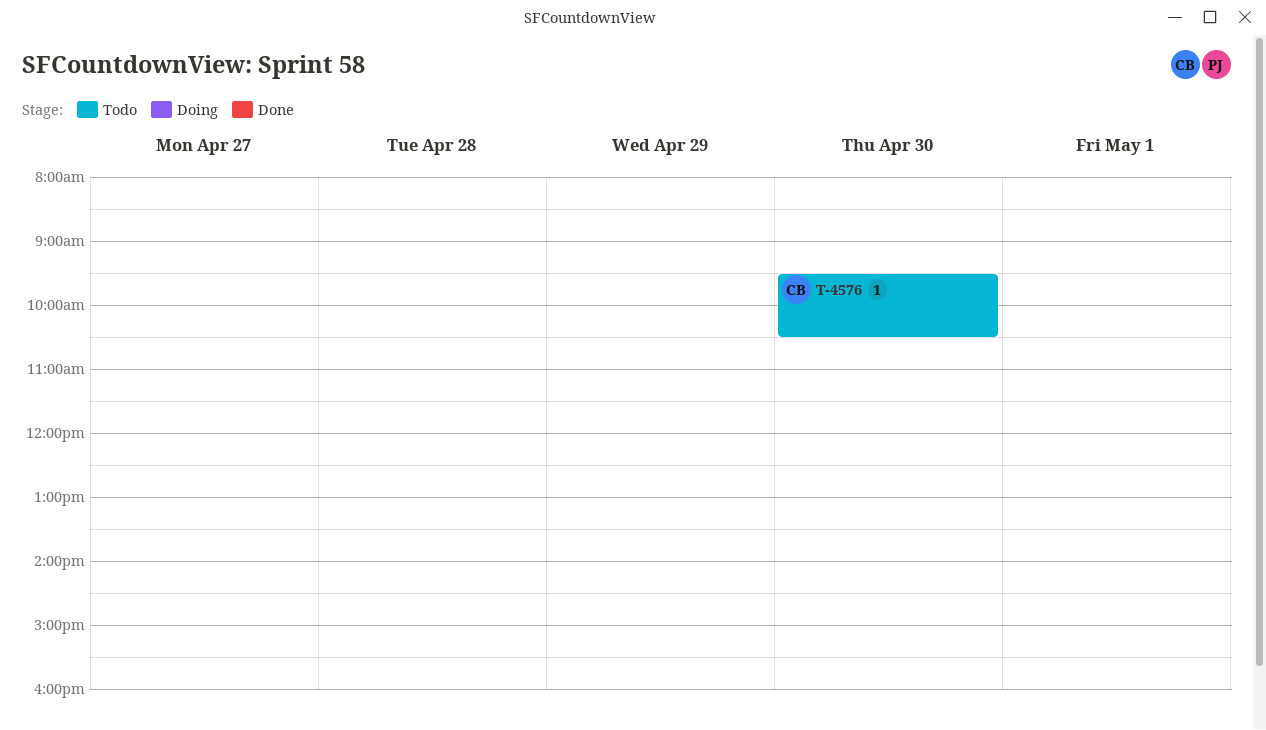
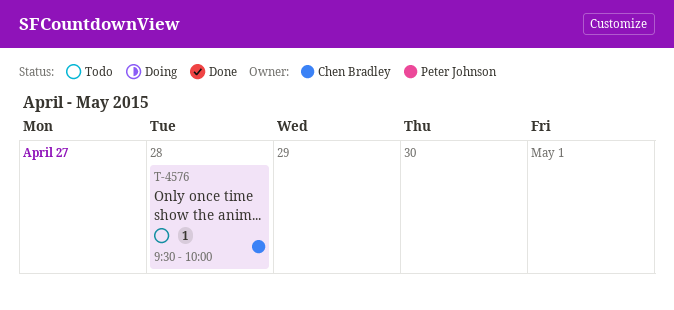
T-4576, day: Apr 30 -> Apr 28
T-4576, ends: 10:30 -> 10:00

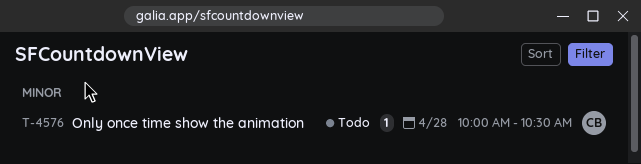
T-4576, begins: 09:30 -> 10:00
T-4576, ends: 10:00 -> 10:30

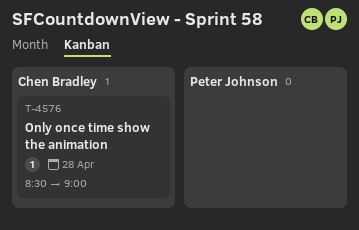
T-4576, begins: 10:00 -> 08:30
T-4576, ends: 10:30 -> 09:00

